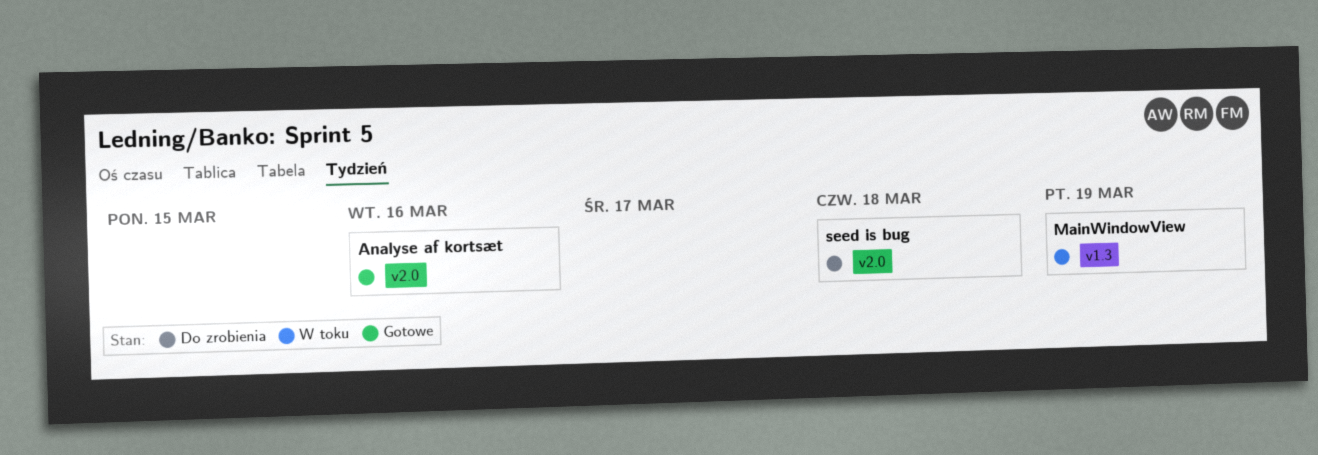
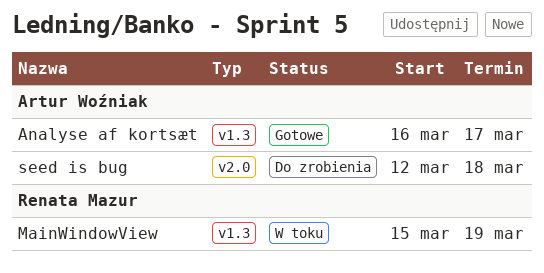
Analyse af kortsæt, label: v2.0 -> v1.3
Analyse af kortsæt, due: Mar 16 -> Mar 17

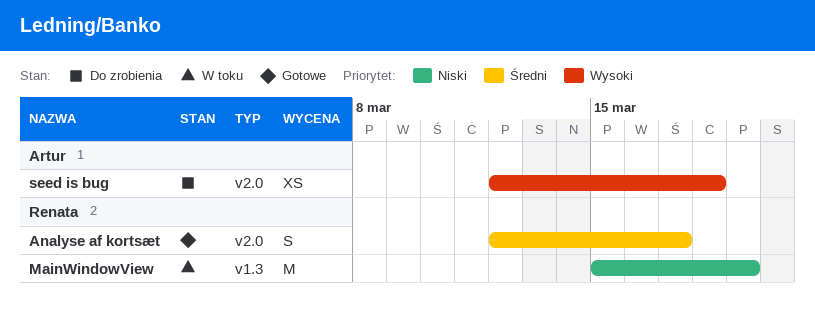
Analyse af kortsæt, owner: Artur Woźniak -> Renata Mazur
Analyse af kortsæt, label: v1.3 -> v2.0
Analyse af kortsæt, start: Mar 16 -> Mar 12

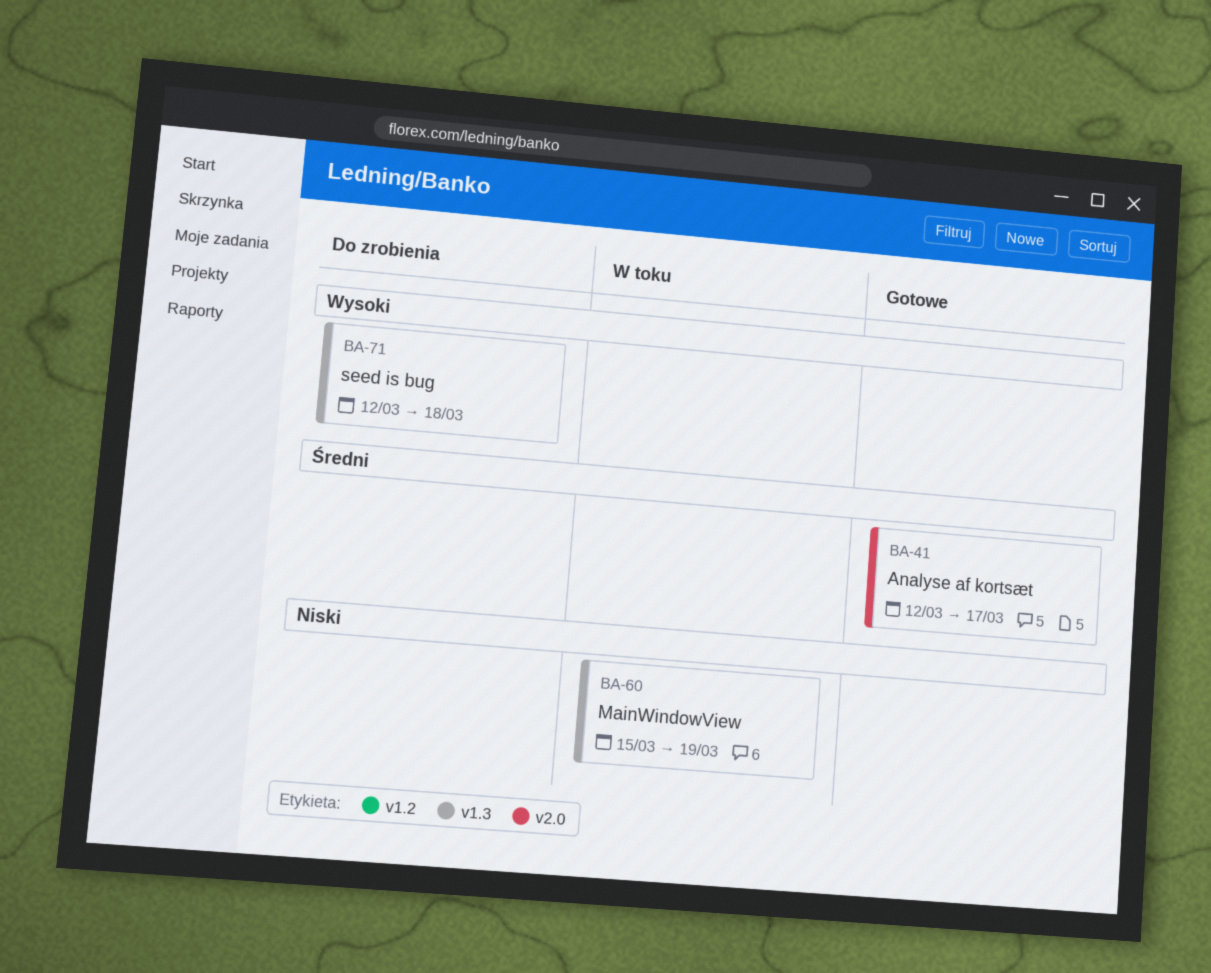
seed is bug, label: v2.0 -> v1.3

